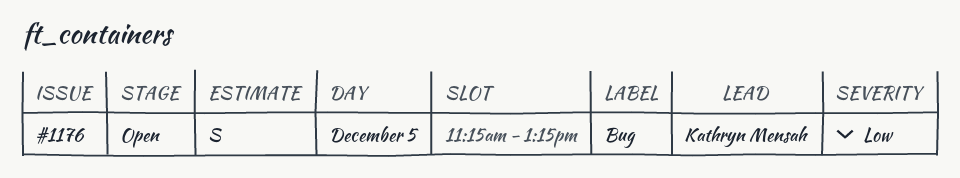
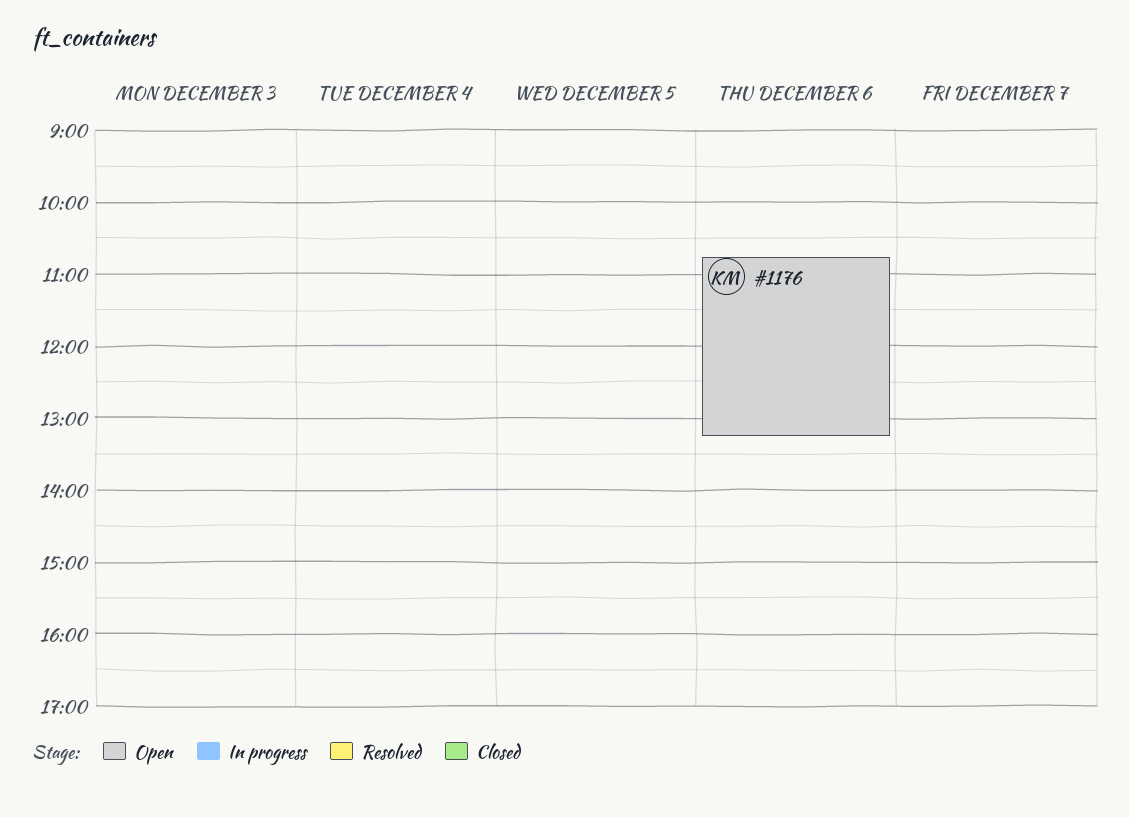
#1176, day: Dec 5 -> Dec 6
#1176, begins: 11:15 -> 10:45

